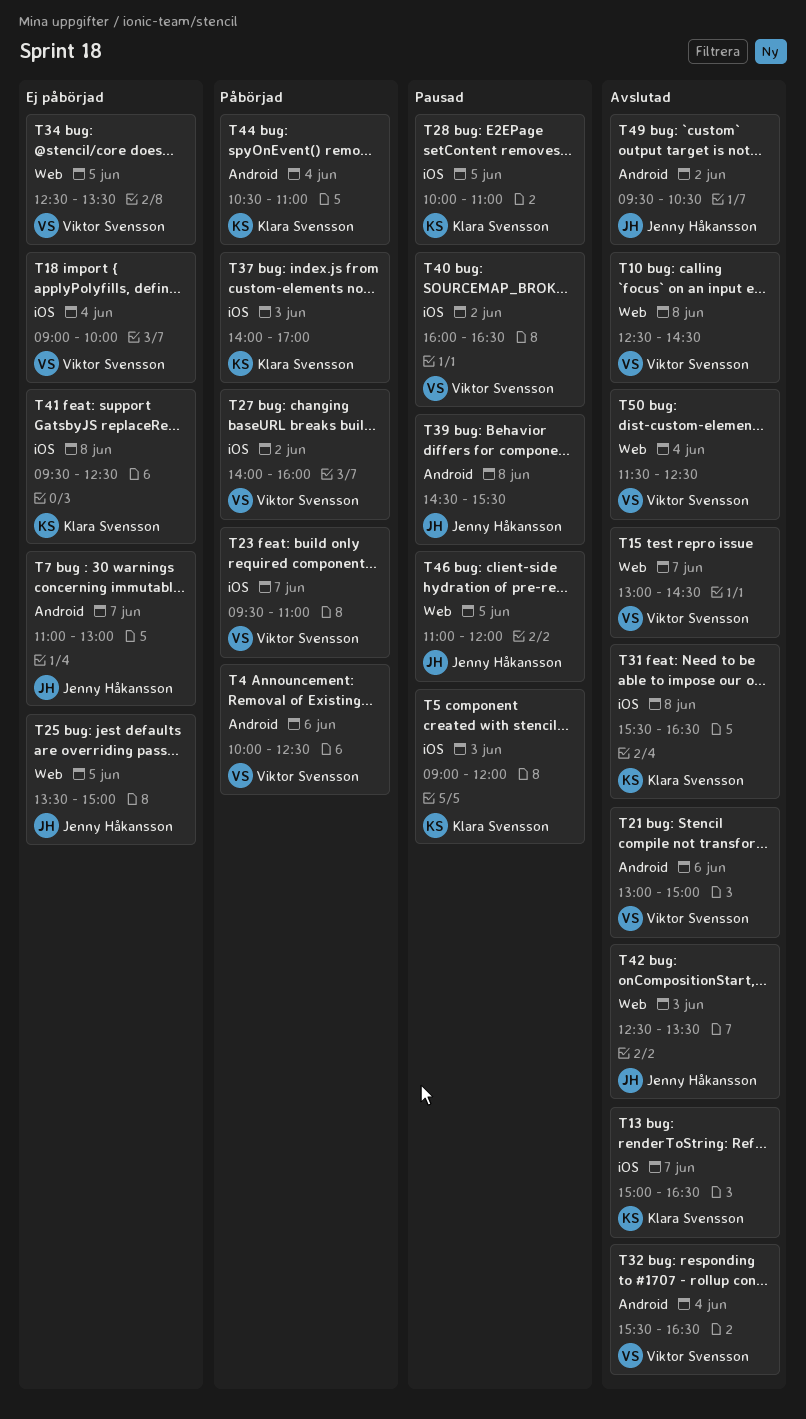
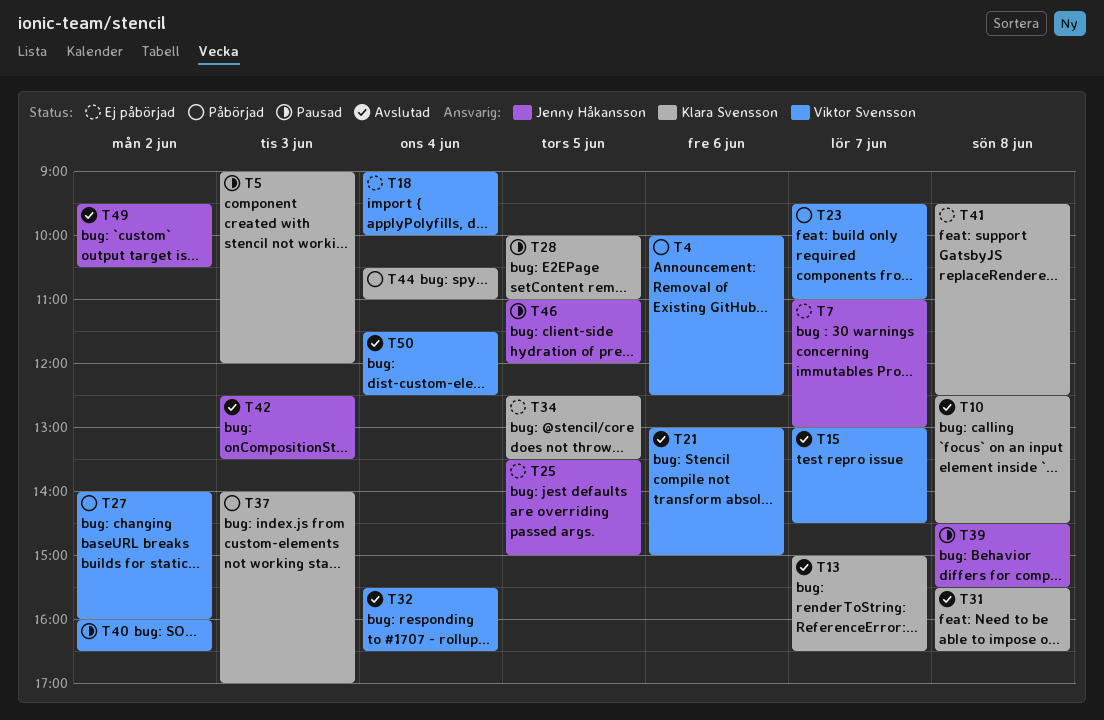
T10, owner: Viktor Svensson -> Klara Svensson
T34, owner: Viktor Svensson -> Klara Svensson

